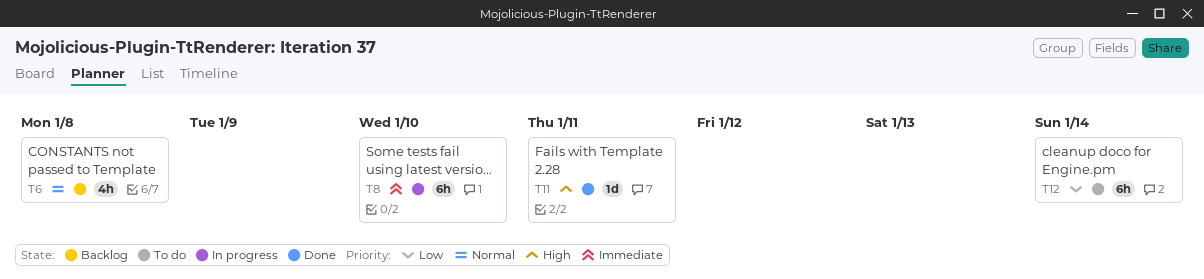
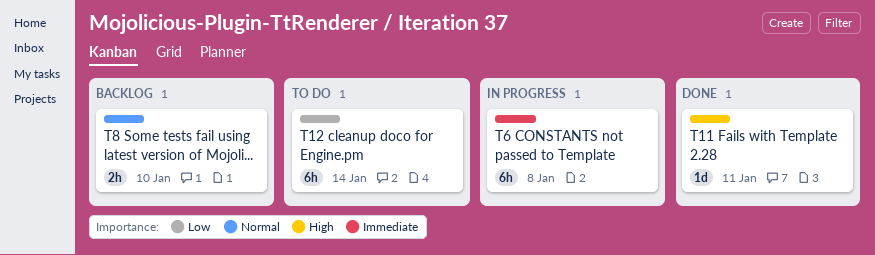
T6, status: Backlog -> In progress
T6, priority: Normal -> Immediate
T6, estimate: 4h -> 6h
T8, status: In progress -> Backlog
T8, priority: Immediate -> Normal
T8, estimate: 6h -> 2h

